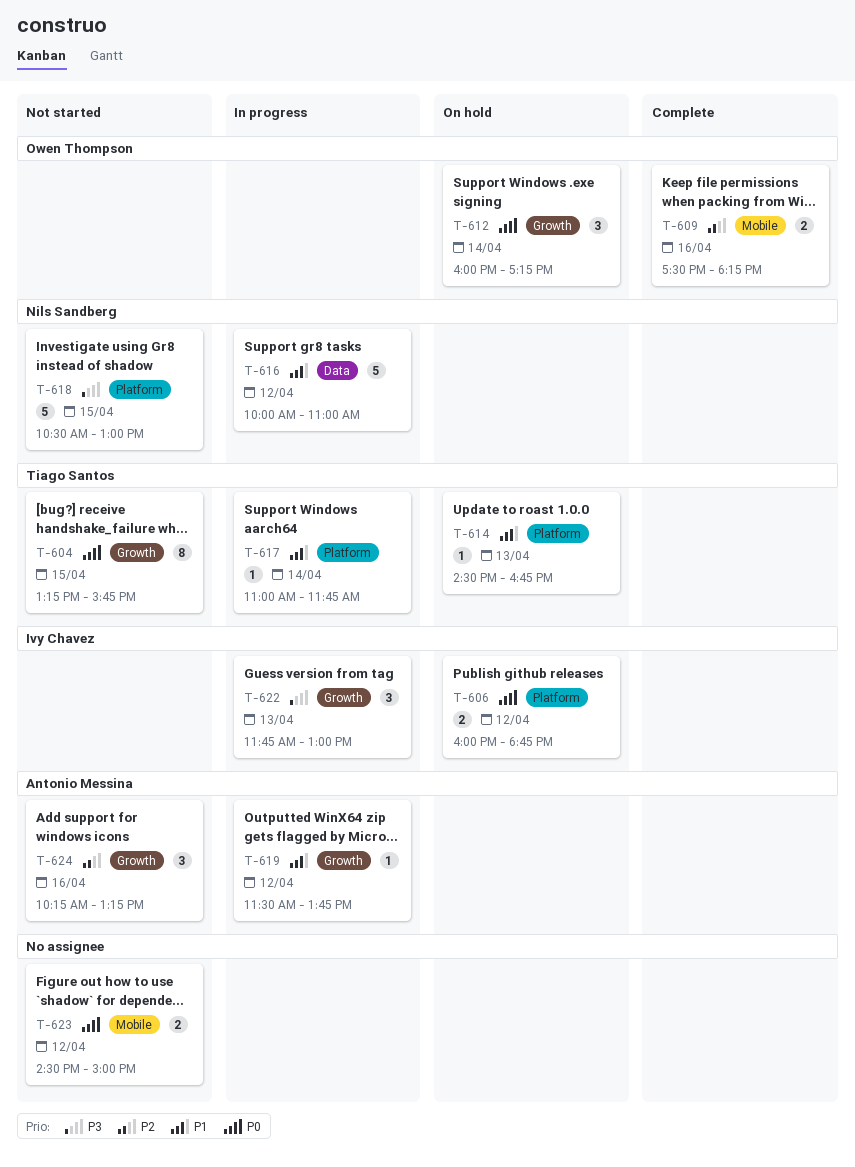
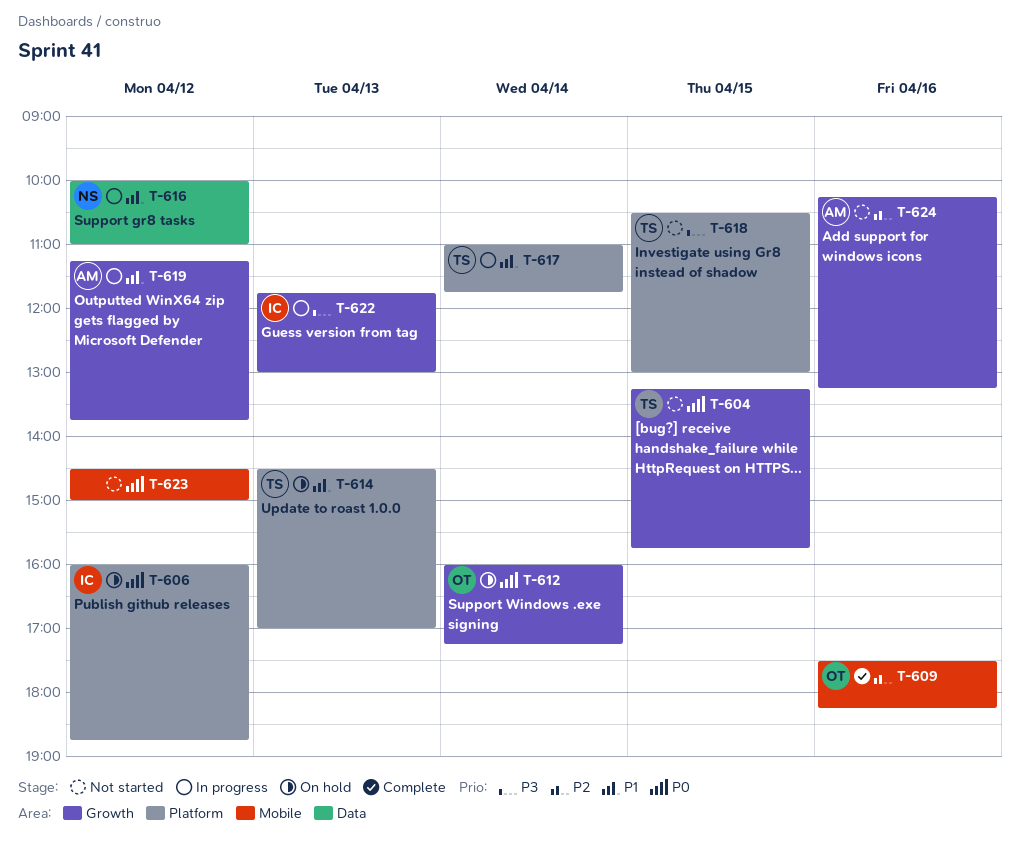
T-614, ends: 16:45 -> 17:00
T-618, owner: Nils Sandberg -> Tiago Santos
T-619, begins: 11:30 -> 11:15

